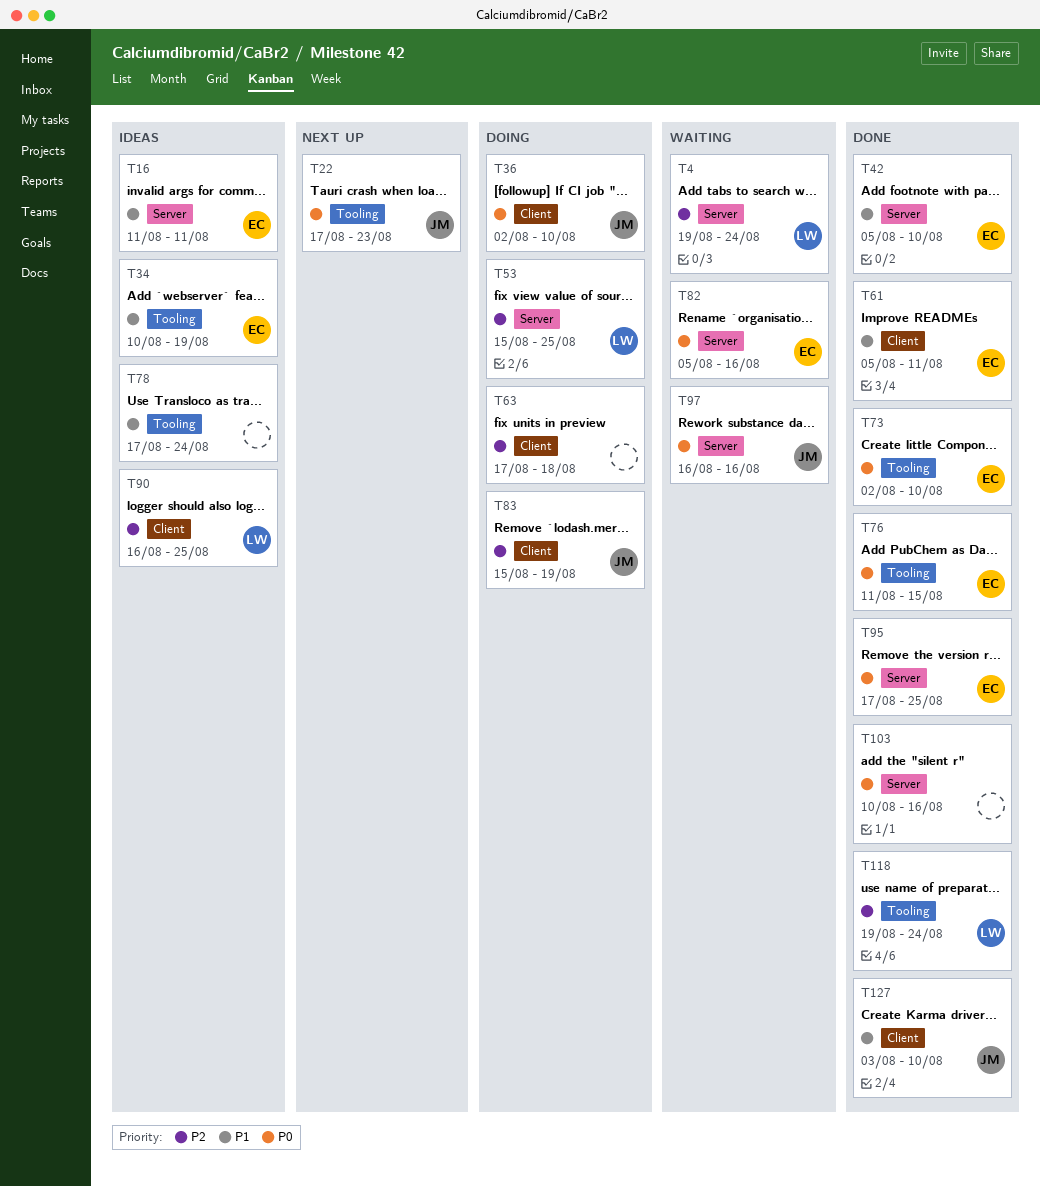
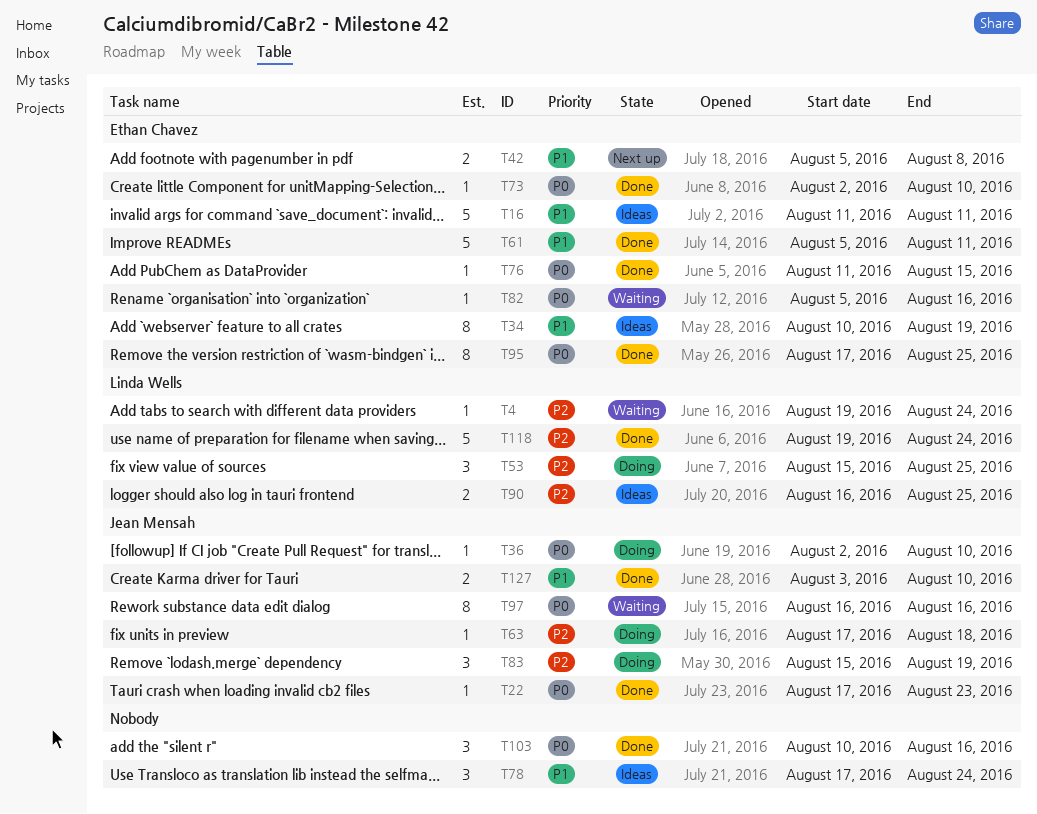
T22, status: Next up -> Done
T42, status: Done -> Next up
T42, due: Aug 10 -> Aug 8
T63, owner: none -> Jean Mensah

